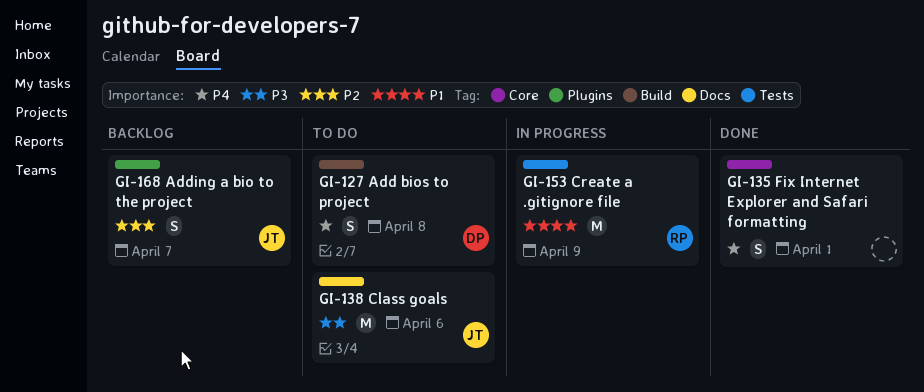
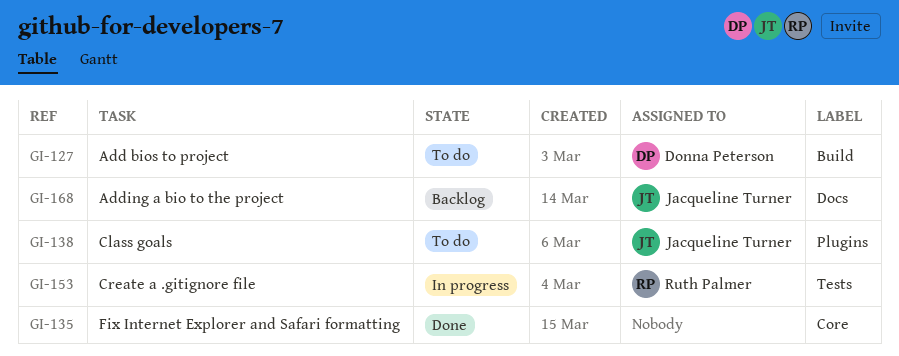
GI-138, label: Docs -> Plugins
GI-168, label: Plugins -> Docs

